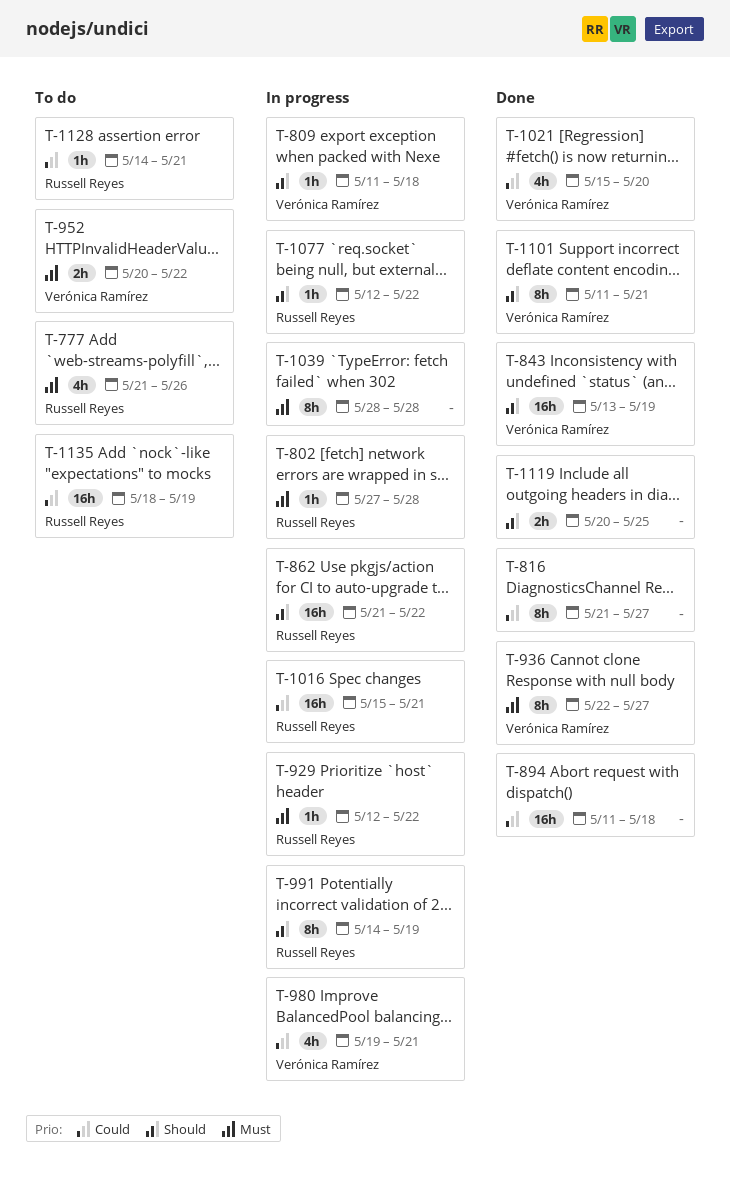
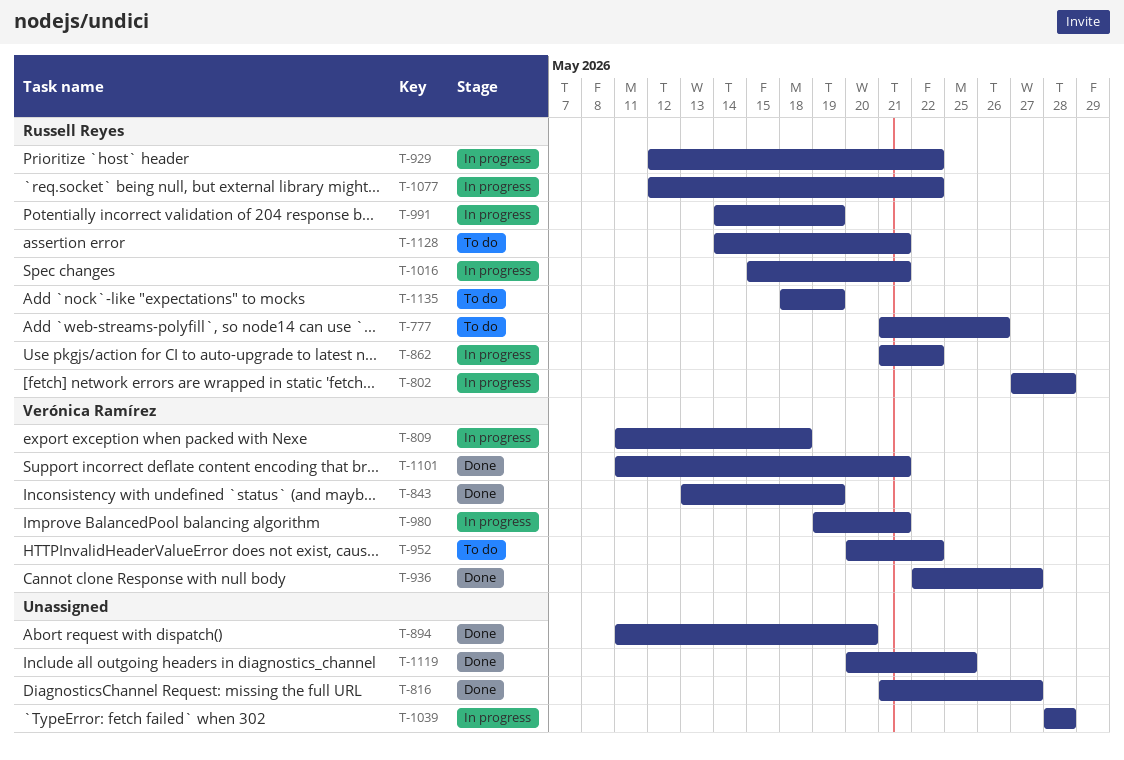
T-894, due: May 18 -> May 20
T-1021: present -> none

